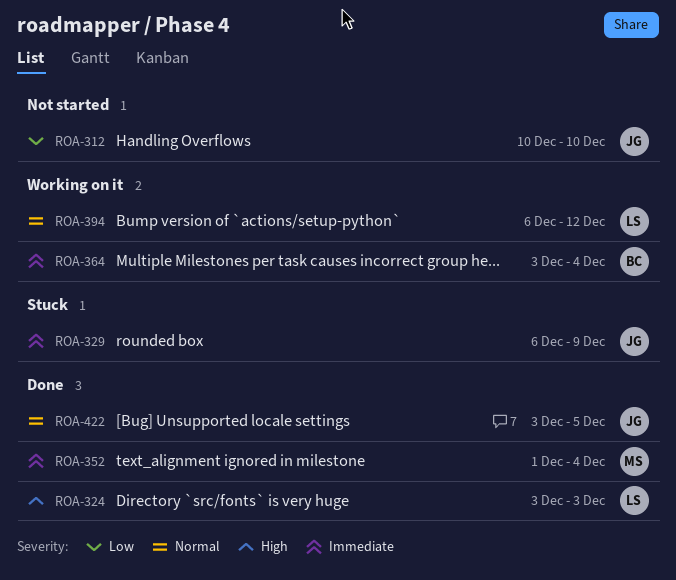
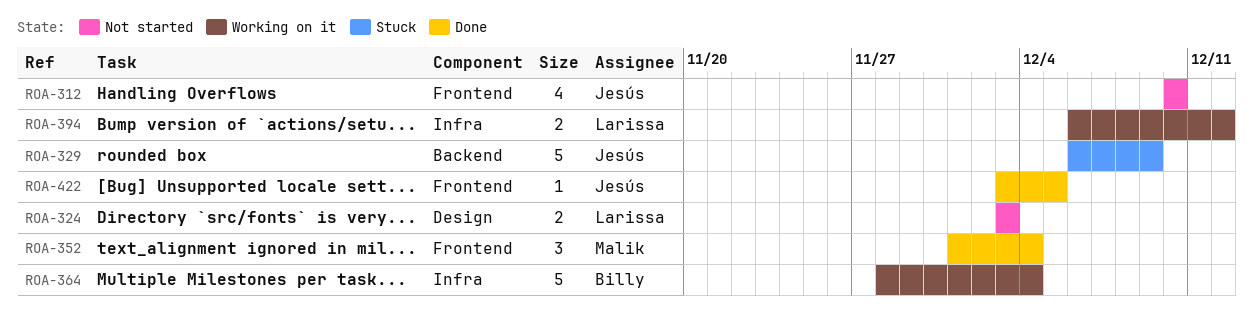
ROA-324, status: Done -> Not started
ROA-364, start: Dec 3 -> Nov 28

